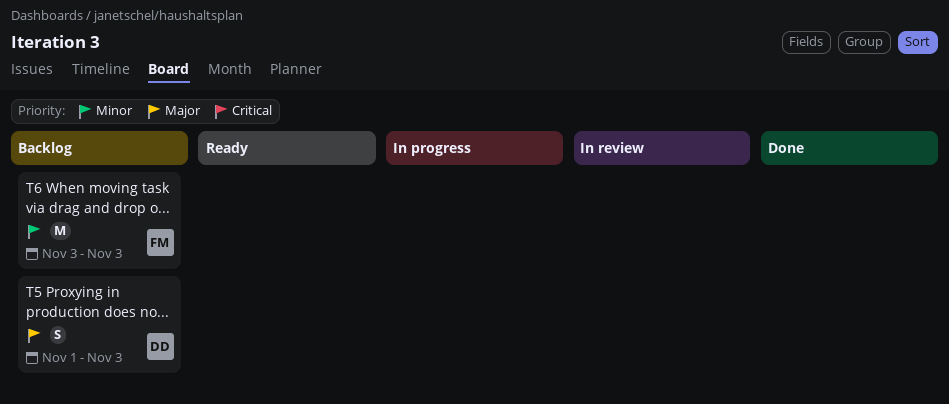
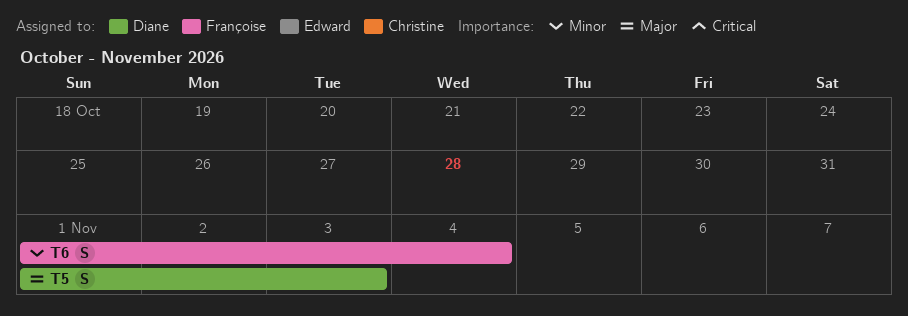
T6, estimate: M -> S
T6, start: Nov 3 -> Nov 1
T6, due: Nov 3 -> Nov 4

